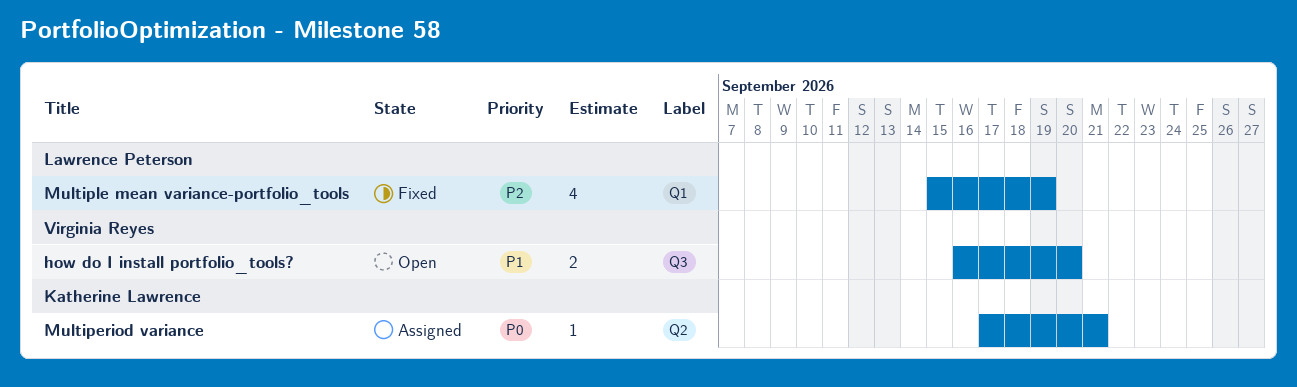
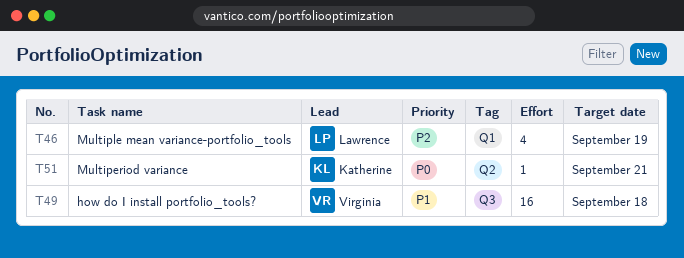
how do I install portfolio_tools?, estimate: 2 -> 16
how do I install portfolio_tools?, due: Sep 20 -> Sep 18

